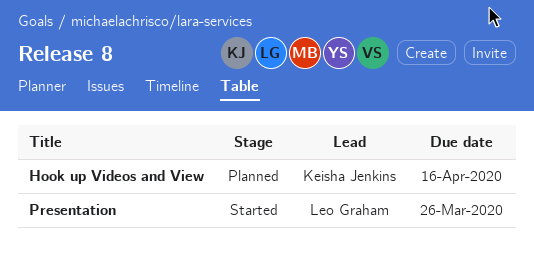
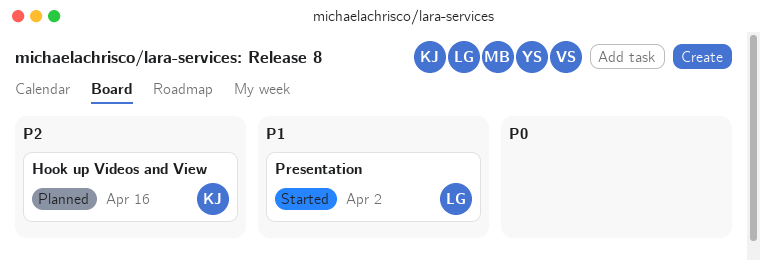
Presentation, due: Mar 26 -> Apr 2

